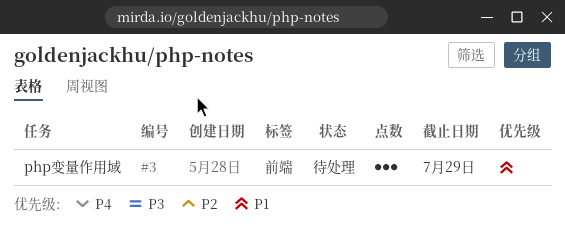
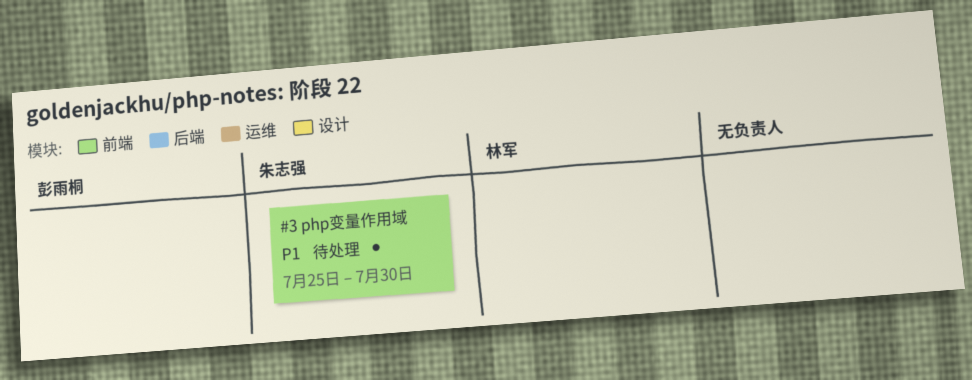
#3, estimate: 3 -> 1
#3, due: Jul 29 -> Jul 30

